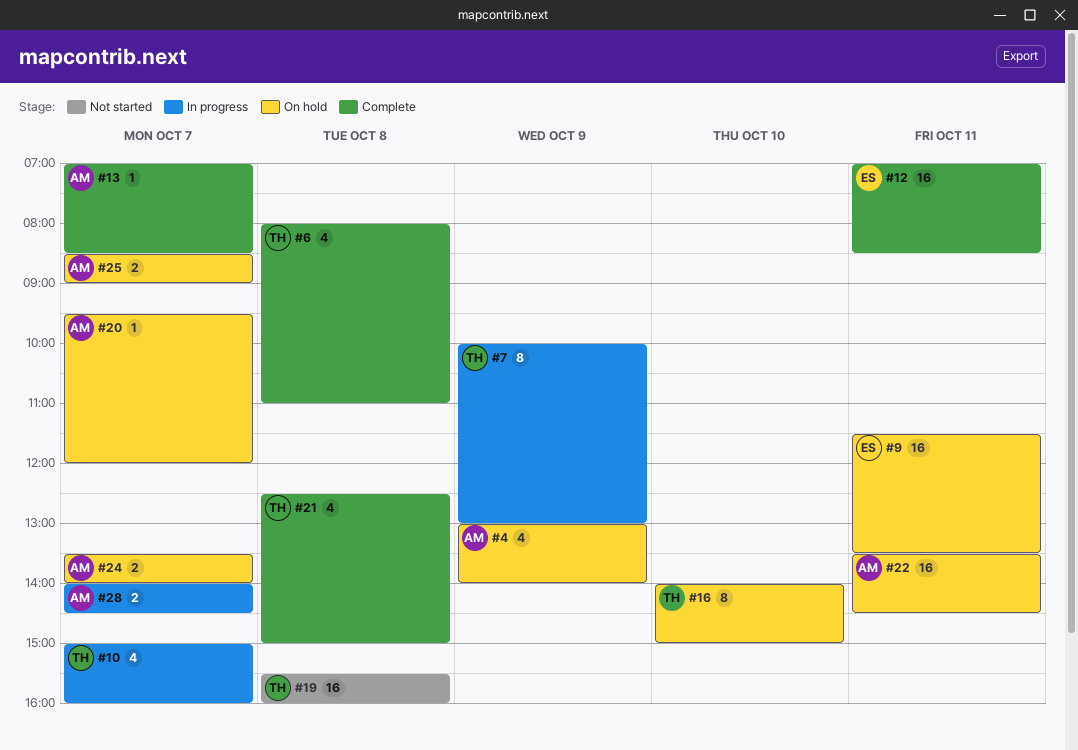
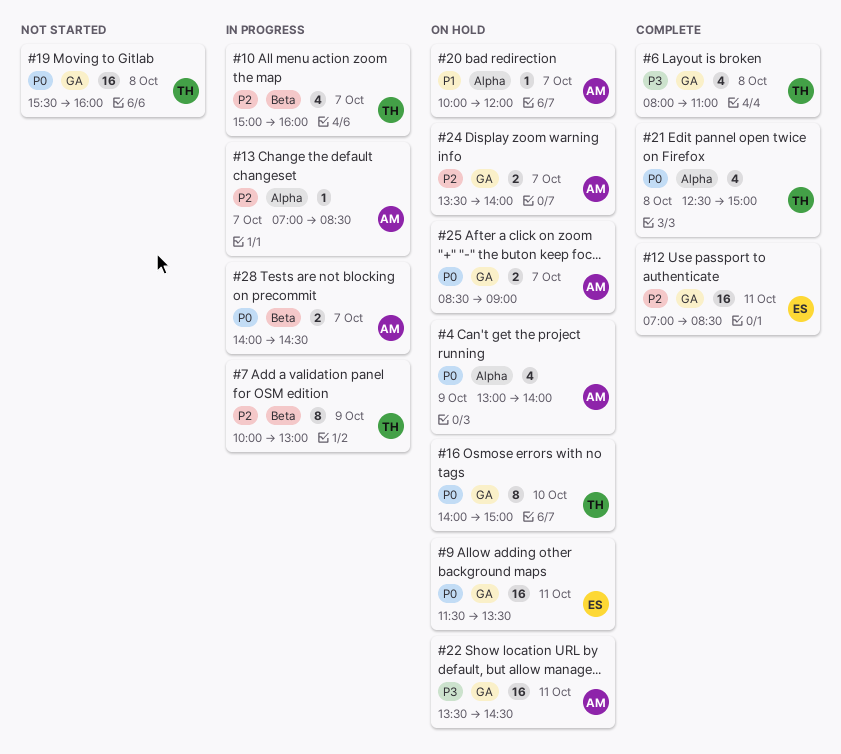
#13, status: Complete -> In progress
#20, begins: 09:30 -> 10:00

